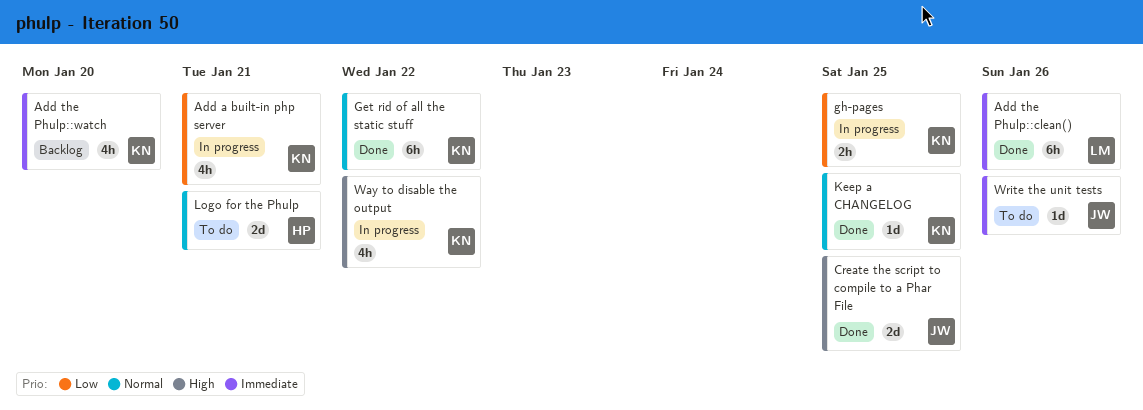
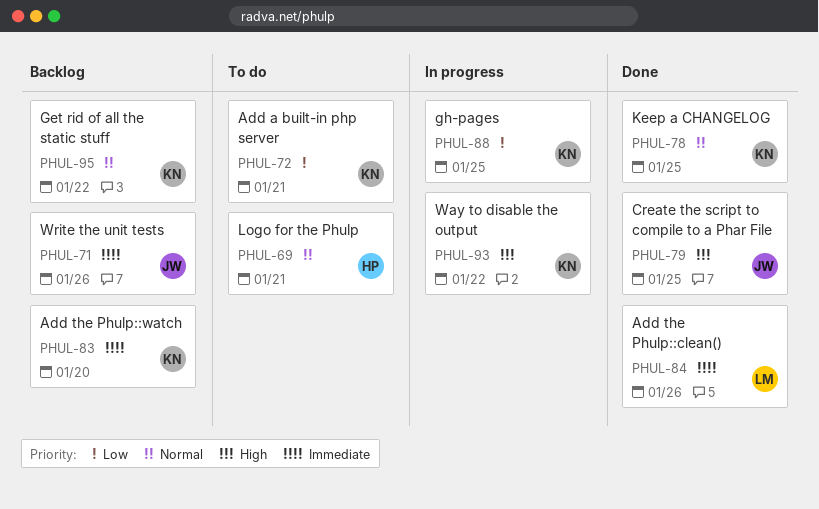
Add a built-in php server, status: In progress -> To do
Get rid of all the static stuff, status: Done -> Backlog
Write the unit tests, status: To do -> Backlog

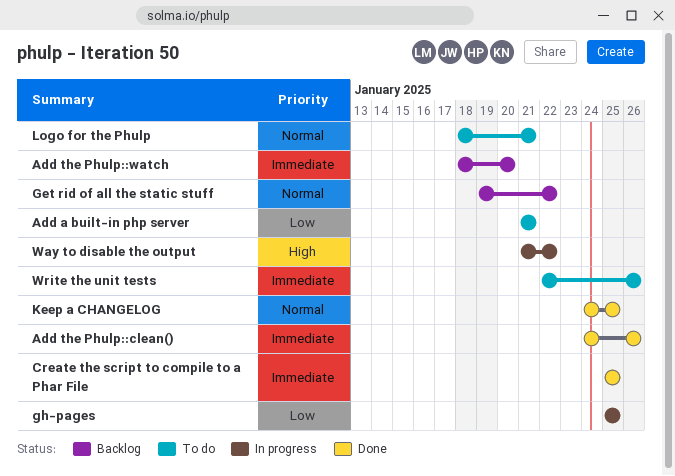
Create the script to compile to a Phar File, priority: High -> Immediate
Write the unit tests, status: Backlog -> To do

